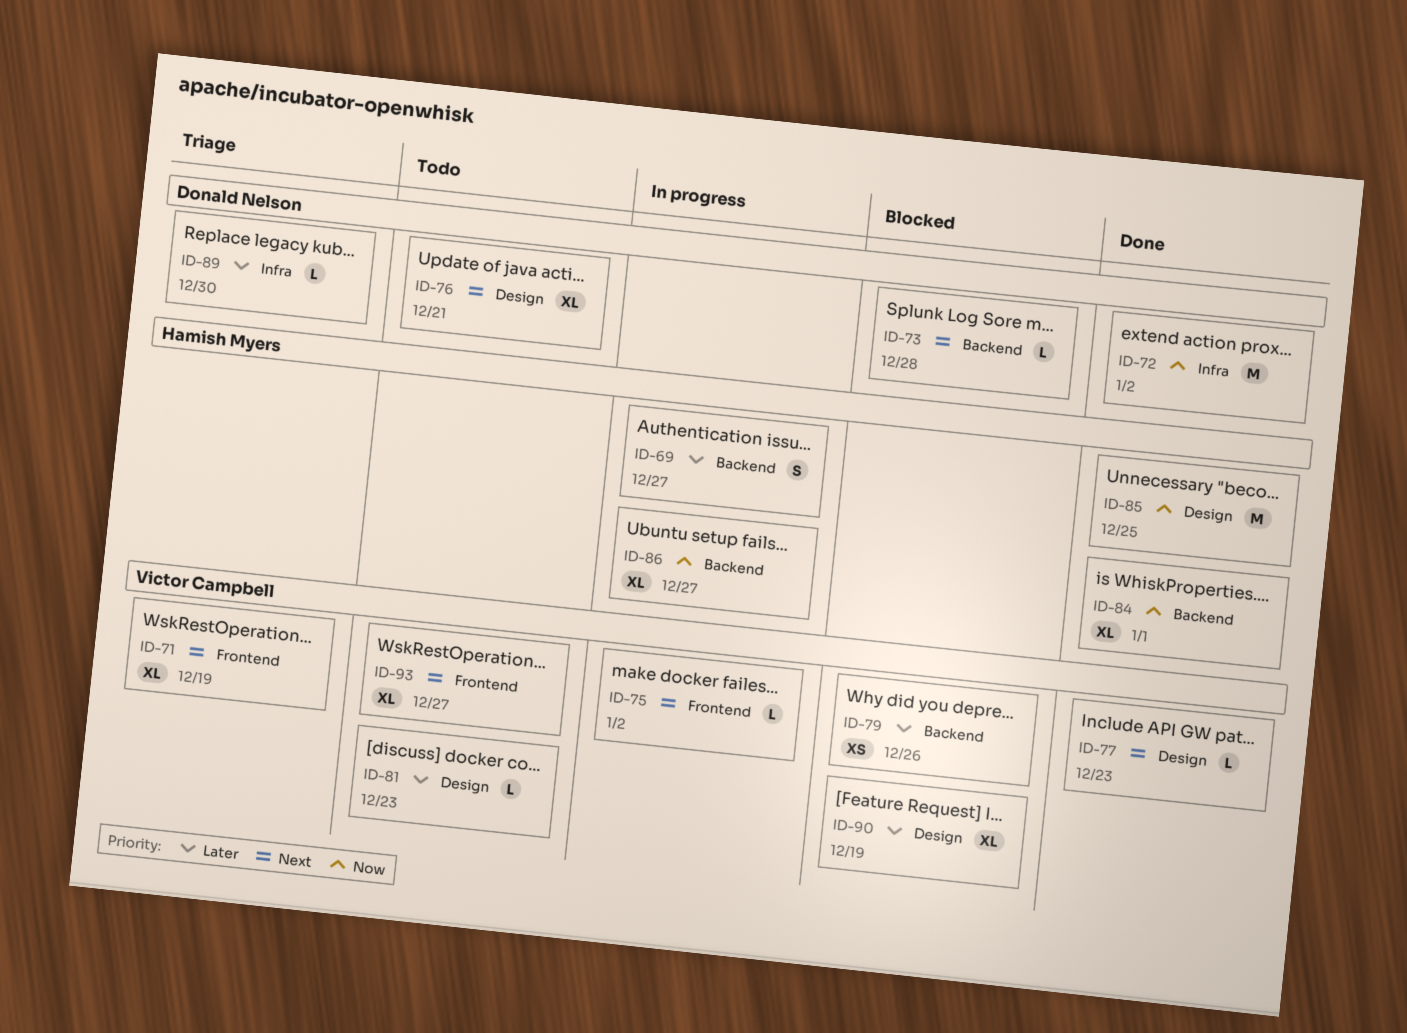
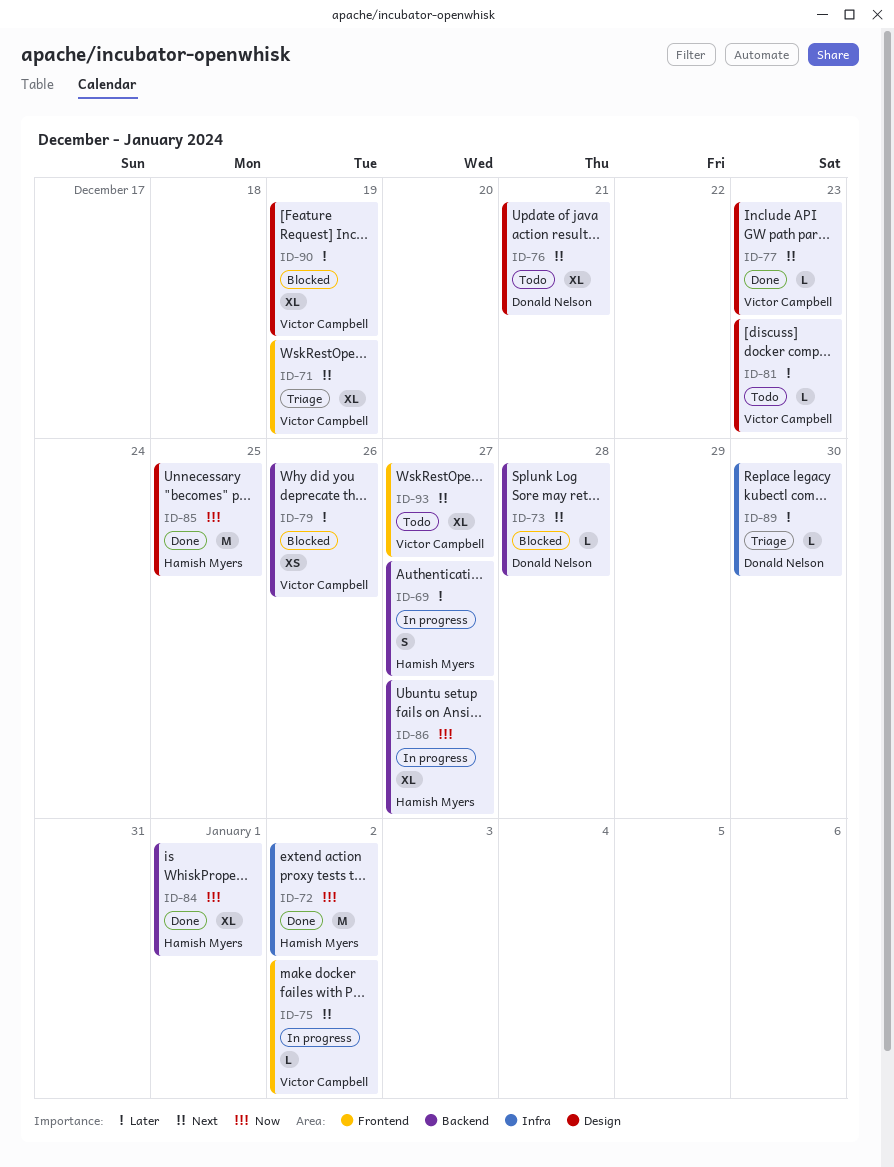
ID-72, owner: Donald Nelson -> Hamish Myers

